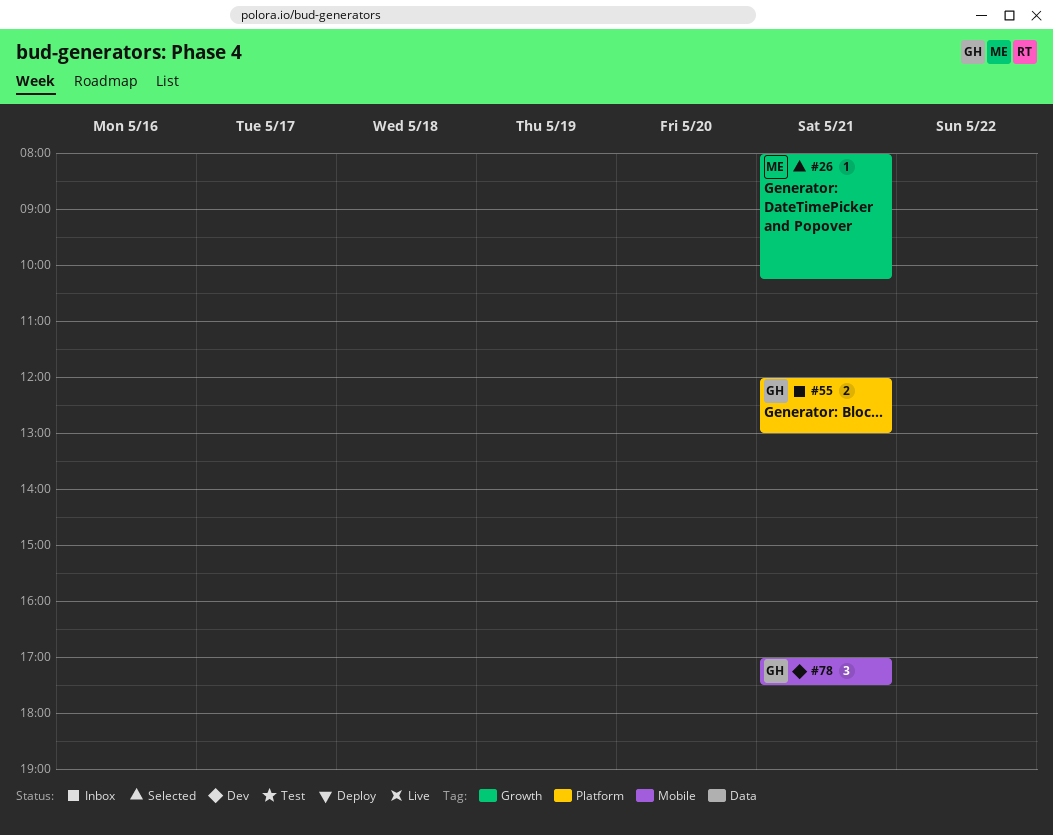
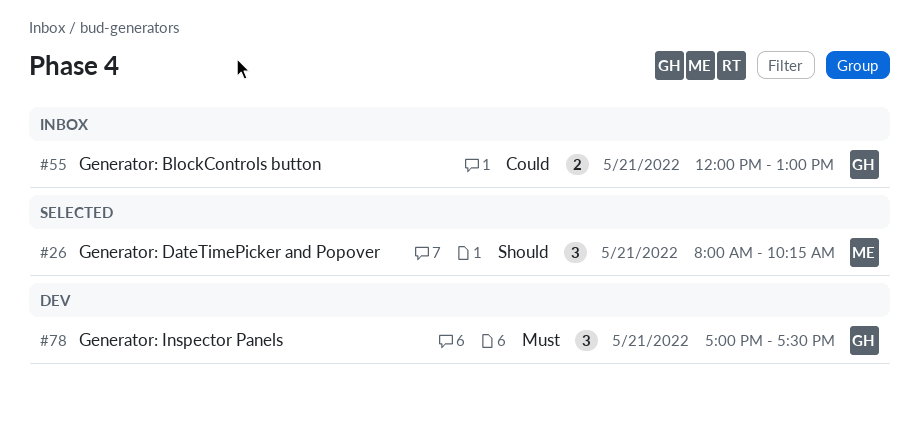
#26, estimate: 1 -> 3

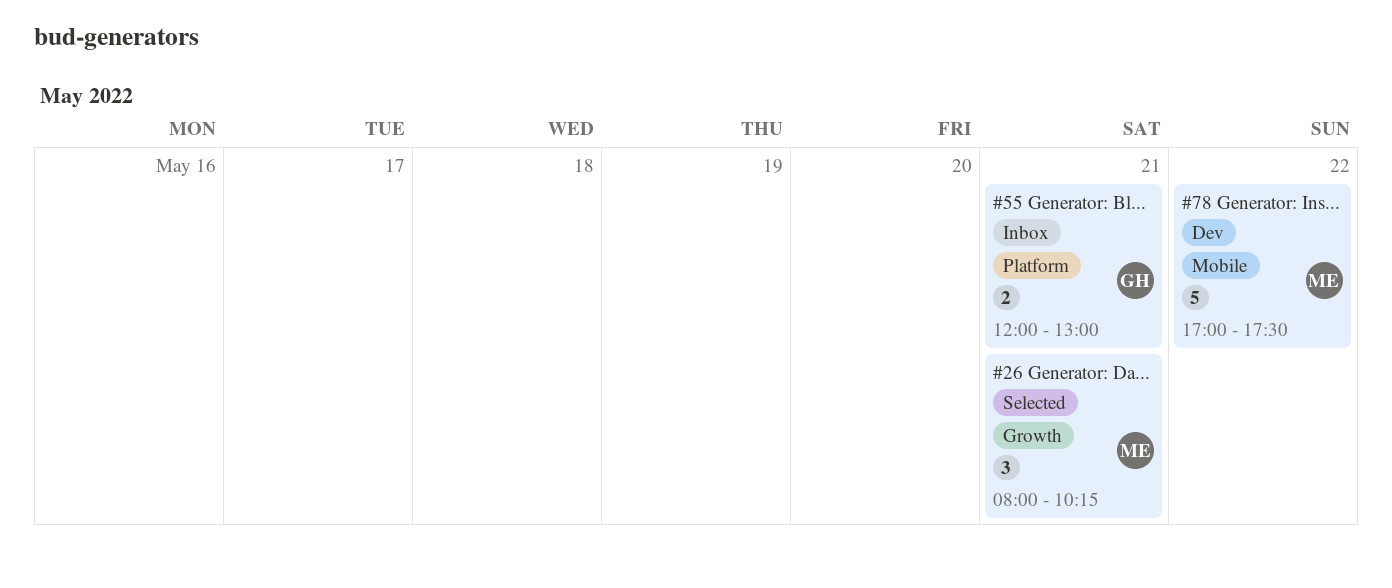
#78, owner: GH -> ME
#78, estimate: 3 -> 5
#78, day: May 21 -> May 22

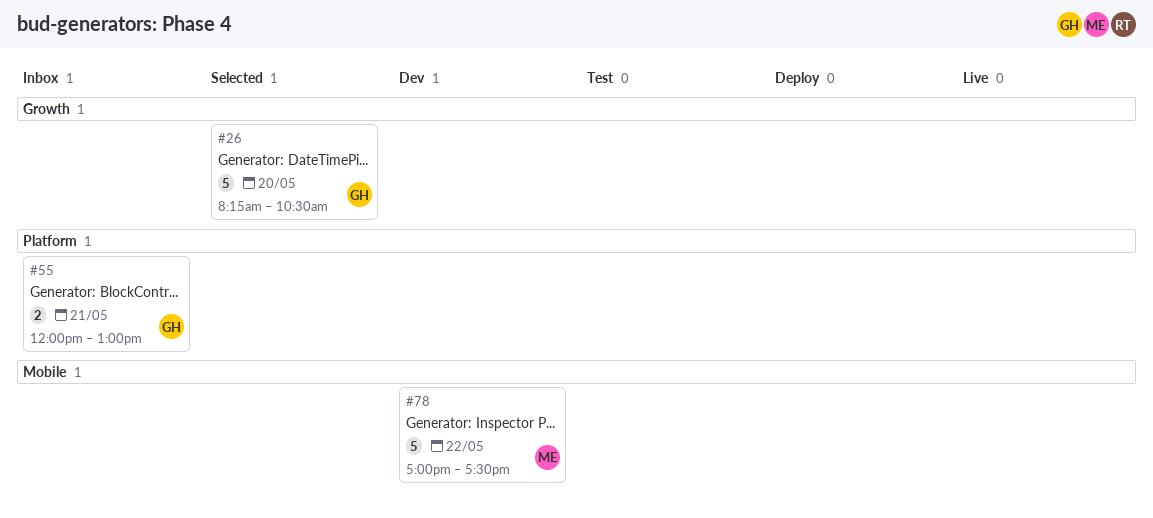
#26, owner: ME -> GH
#26, estimate: 3 -> 5
#26, day: May 21 -> May 20
#26, begins: 08:00 -> 08:15
#26, ends: 10:15 -> 10:30

